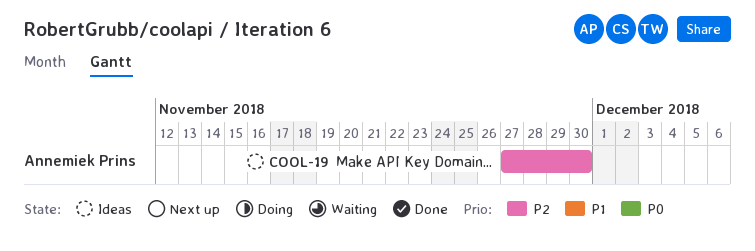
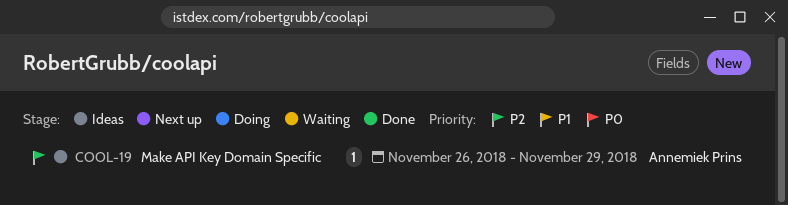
COOL-19, start: Nov 27 -> Nov 26
COOL-19, due: Nov 30 -> Nov 29

